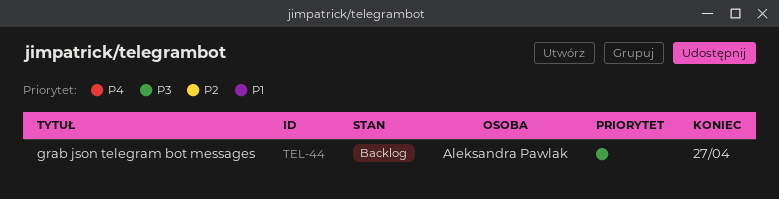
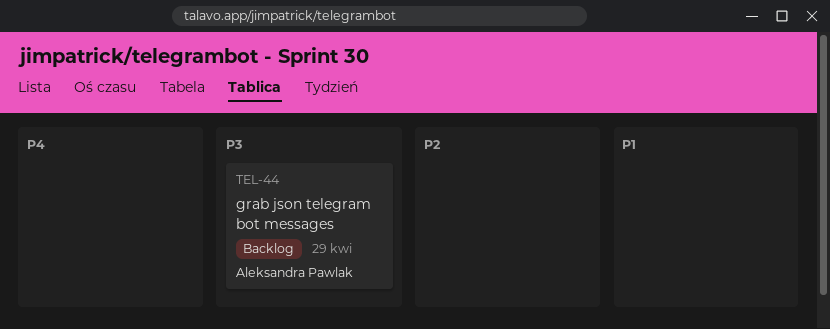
TEL-44, due: Apr 27 -> Apr 29

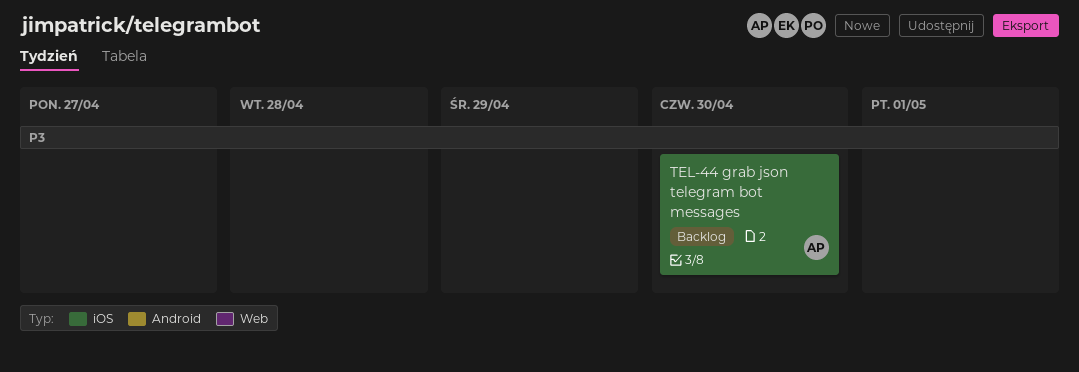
TEL-44, due: Apr 29 -> Apr 30

